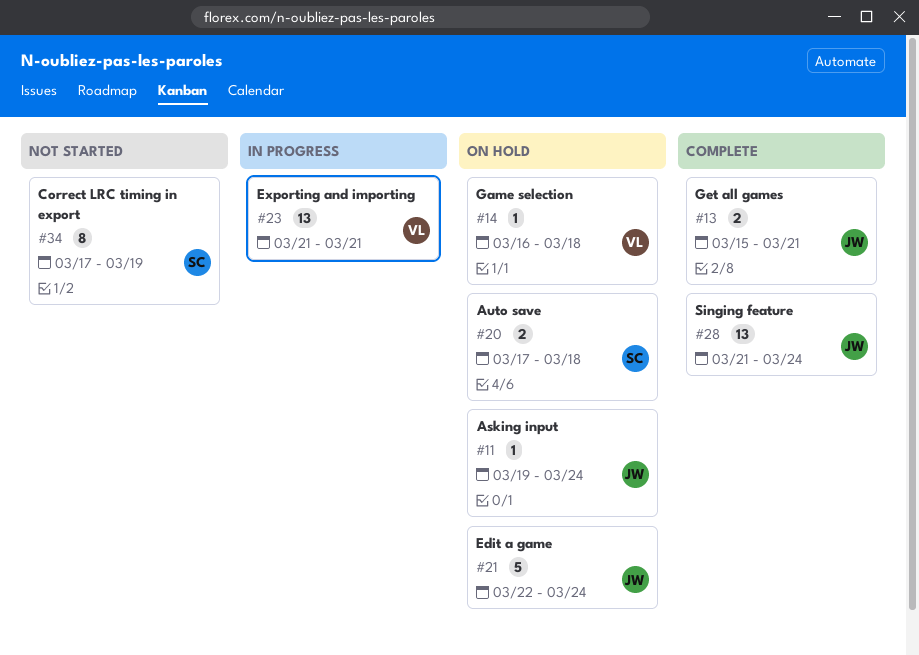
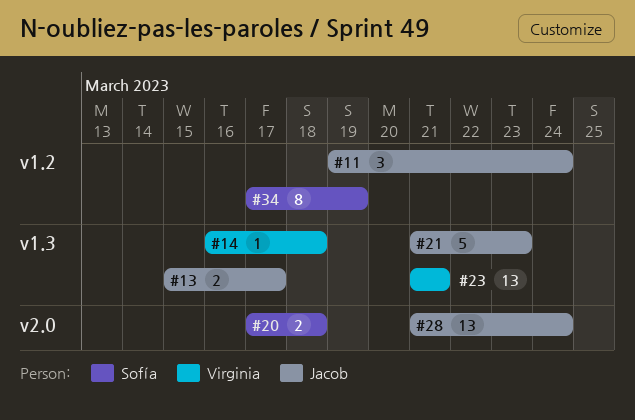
#11, estimate: 1 -> 3
#13, due: Mar 21 -> Mar 17
#21, start: Mar 22 -> Mar 21
#21, due: Mar 24 -> Mar 23

